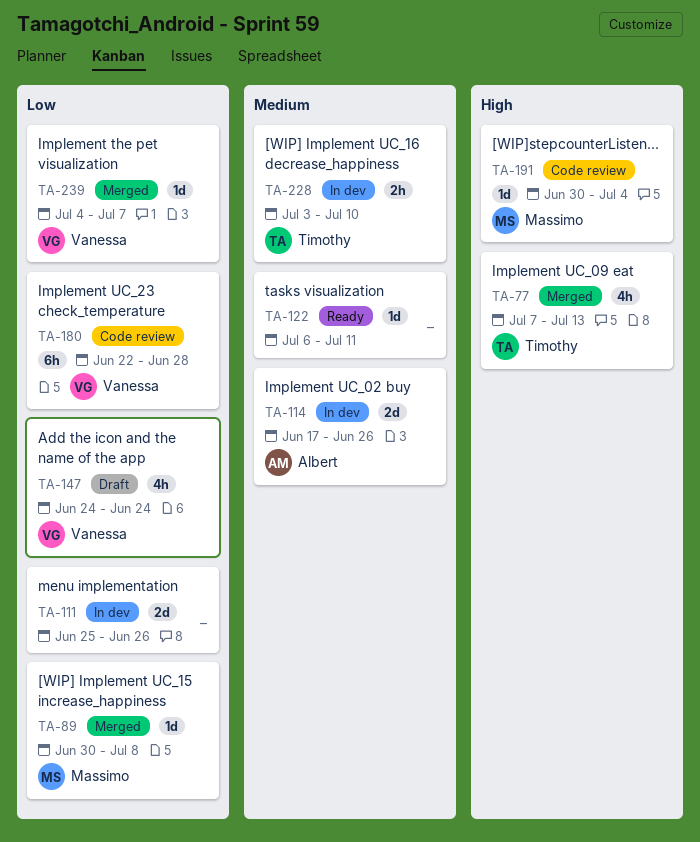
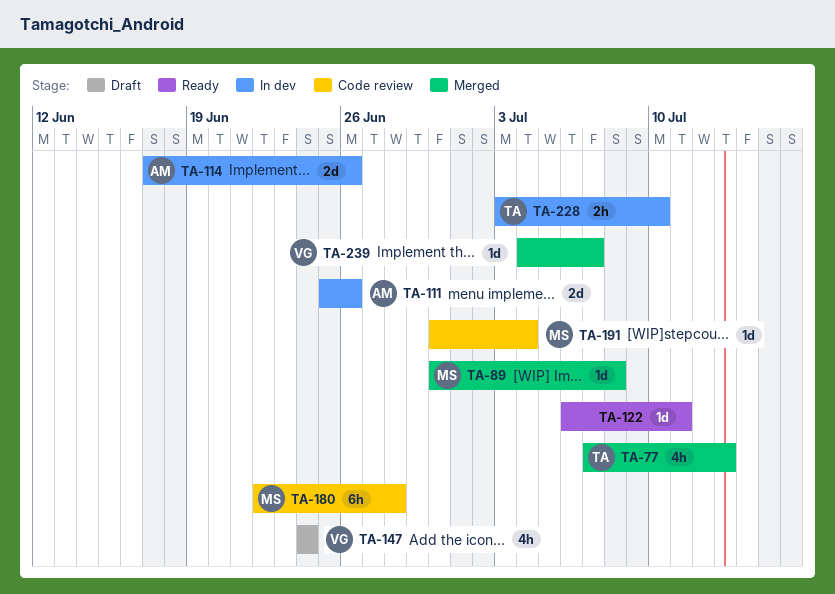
TA-111, owner: none -> Albert
TA-180, owner: Vanessa -> Massimo

